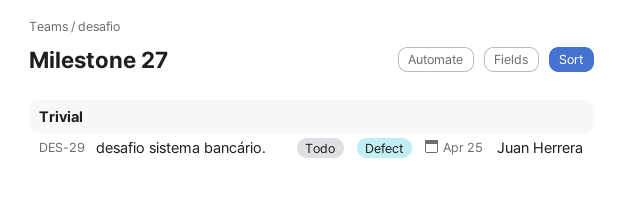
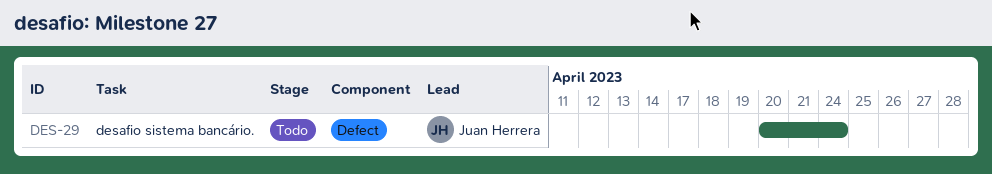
DES-29, due: Apr 25 -> Apr 24

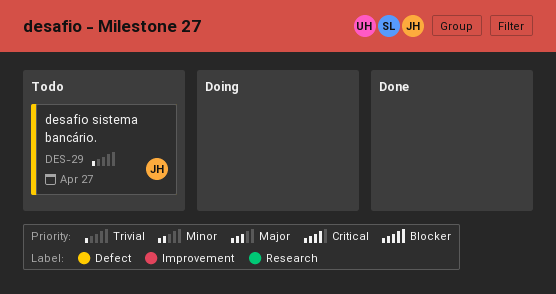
DES-29, due: Apr 24 -> Apr 27

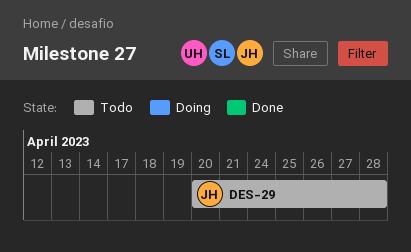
DES-29, due: Apr 27 -> Apr 28

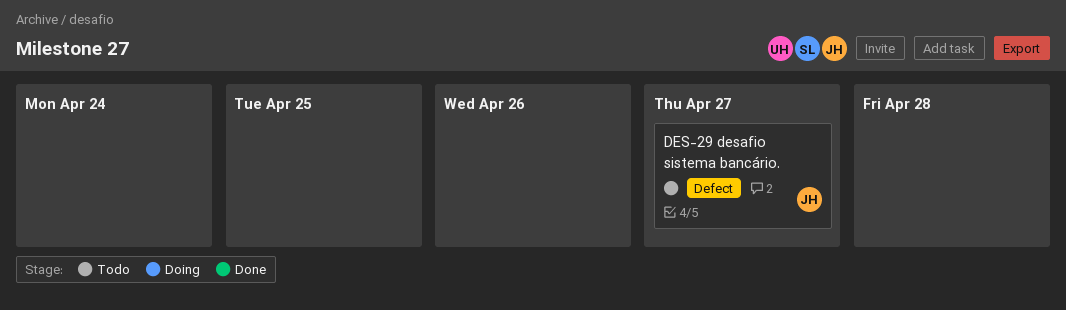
DES-29, due: Apr 28 -> Apr 27

